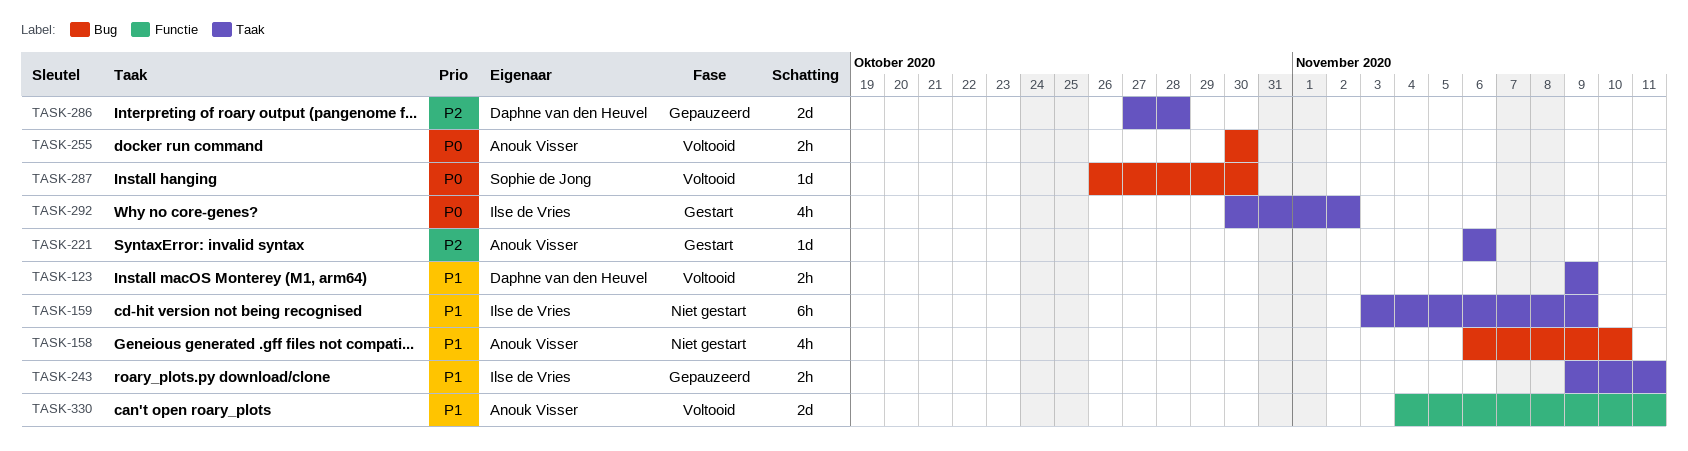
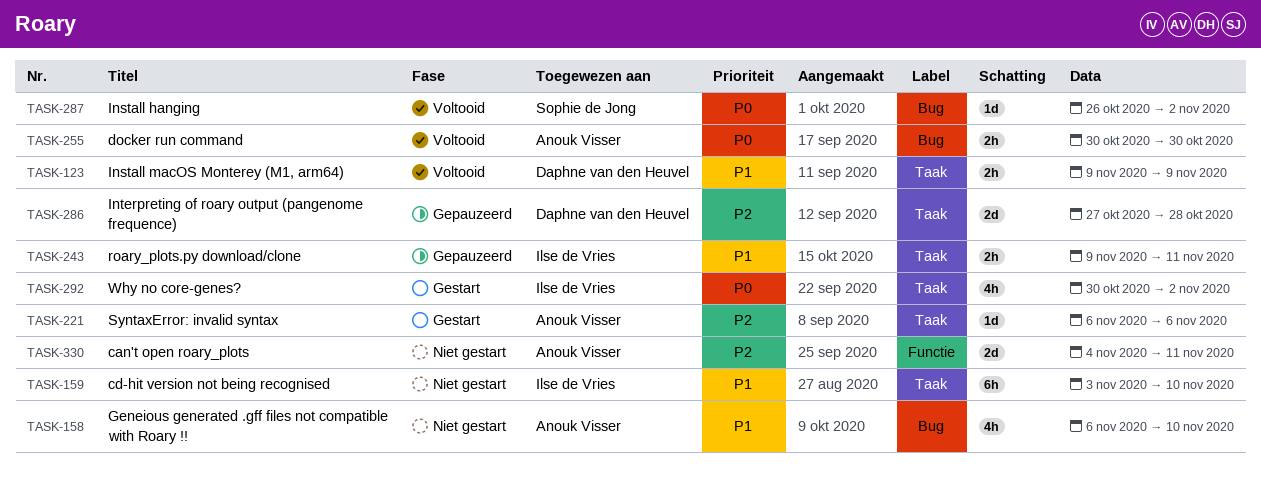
TASK-159, due: Nov 9 -> Nov 10
TASK-287, due: Oct 30 -> Nov 2
TASK-330, status: Voltooid -> Niet gestart
TASK-330, priority: P1 -> P2

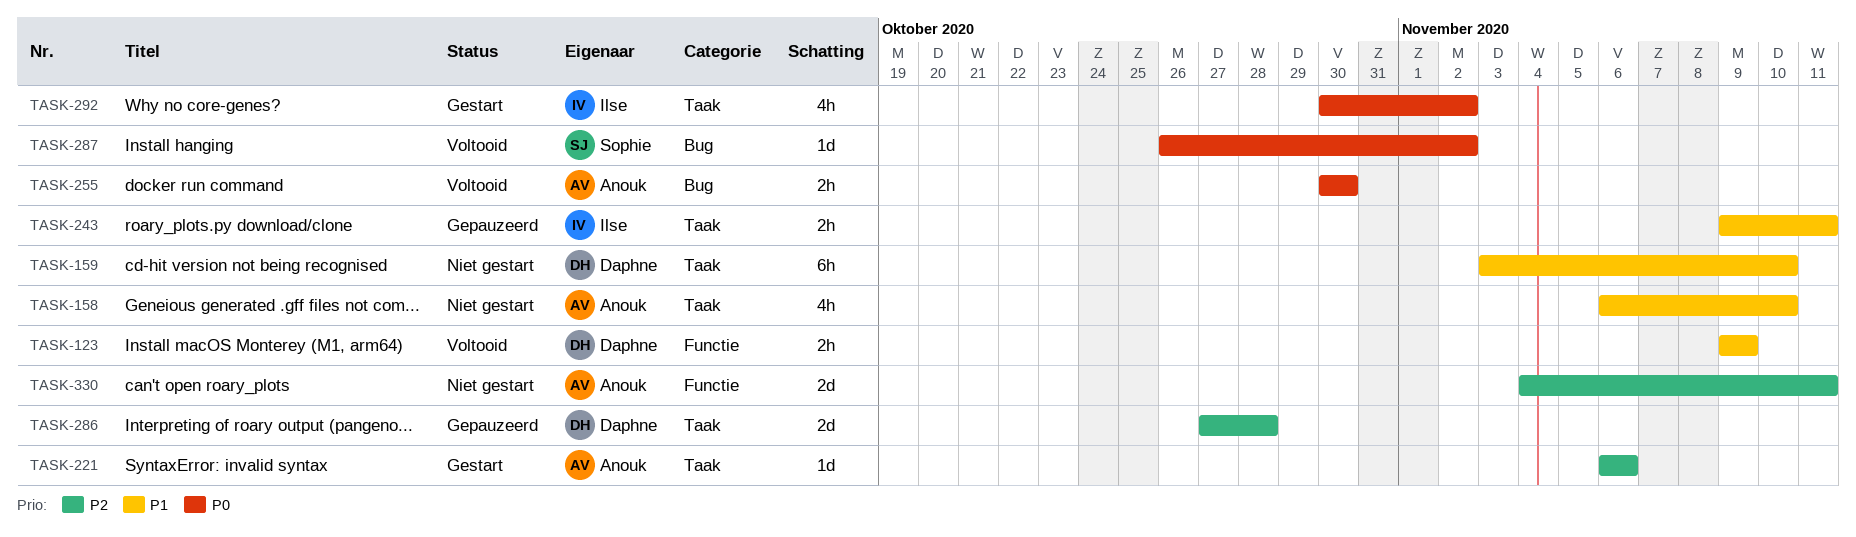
TASK-123, label: Taak -> Functie
TASK-158, label: Bug -> Taak
TASK-159, owner: Ilse de Vries -> Daphne van den Heuvel

